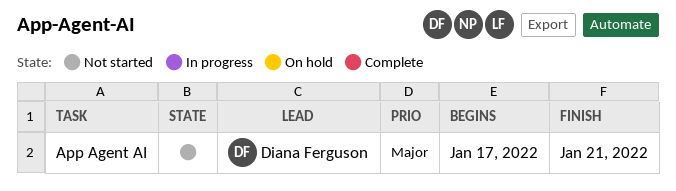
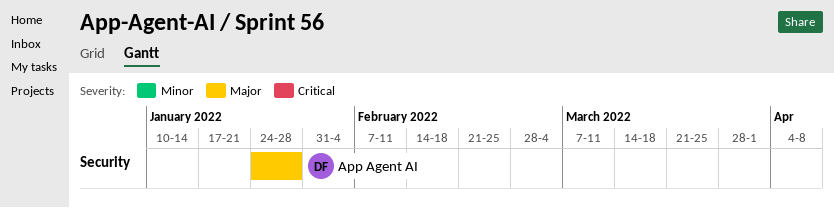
App Agent AI, start: Jan 17 -> Jan 24
App Agent AI, due: Jan 21 -> Jan 28

